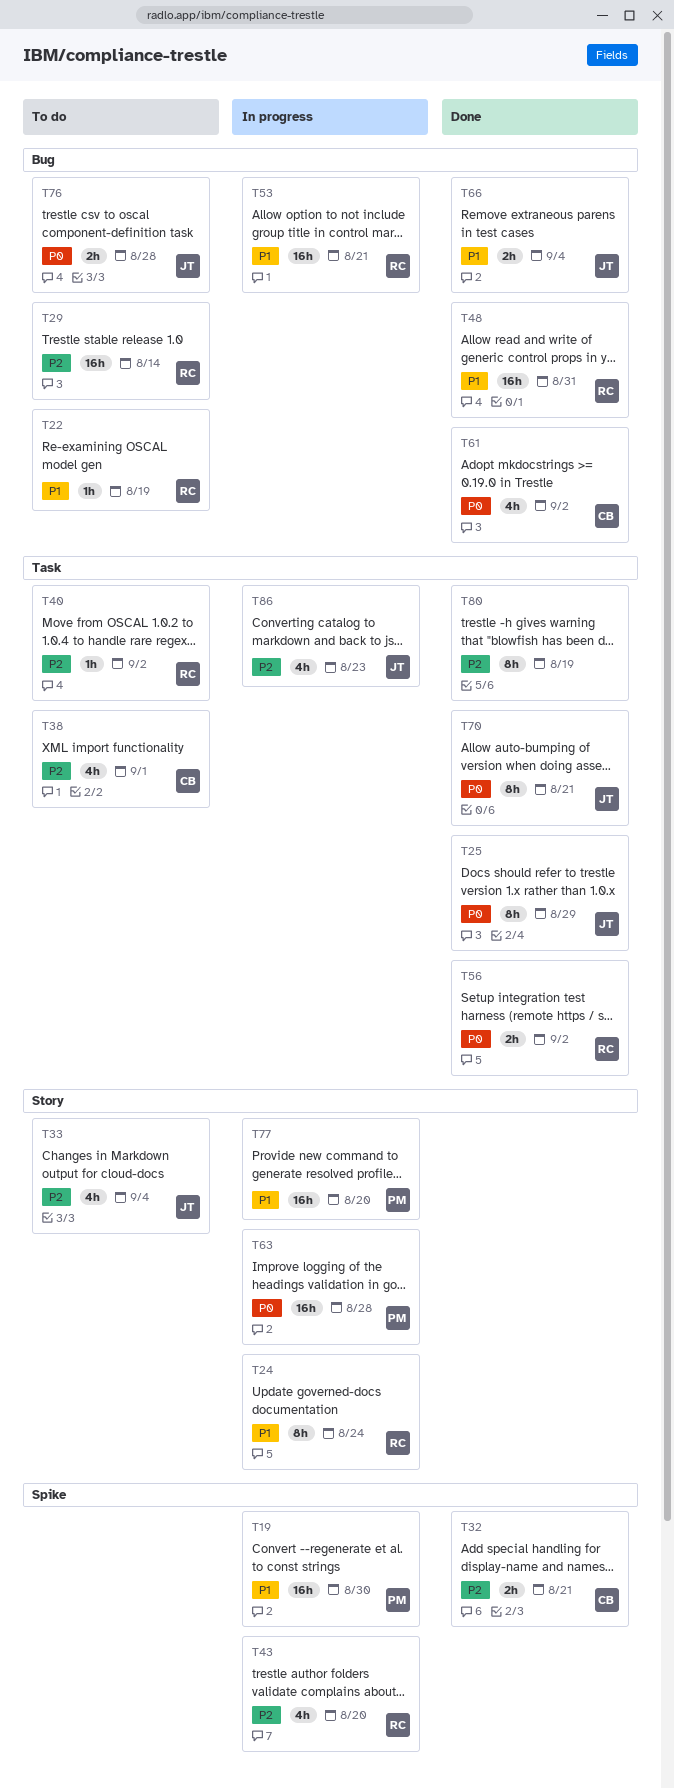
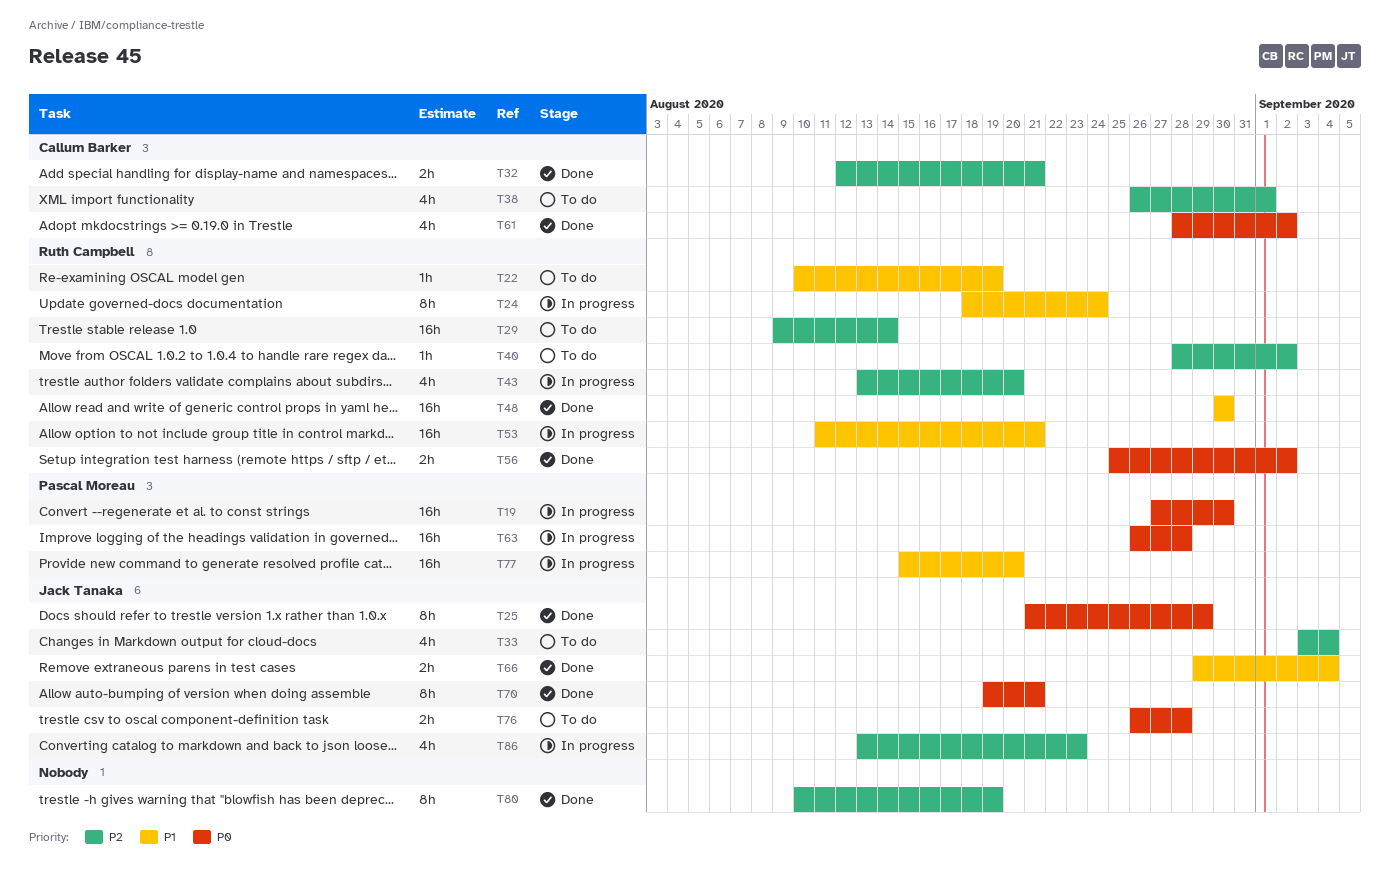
T19, priority: P1 -> P0
T48, due: Aug 31 -> Aug 30

